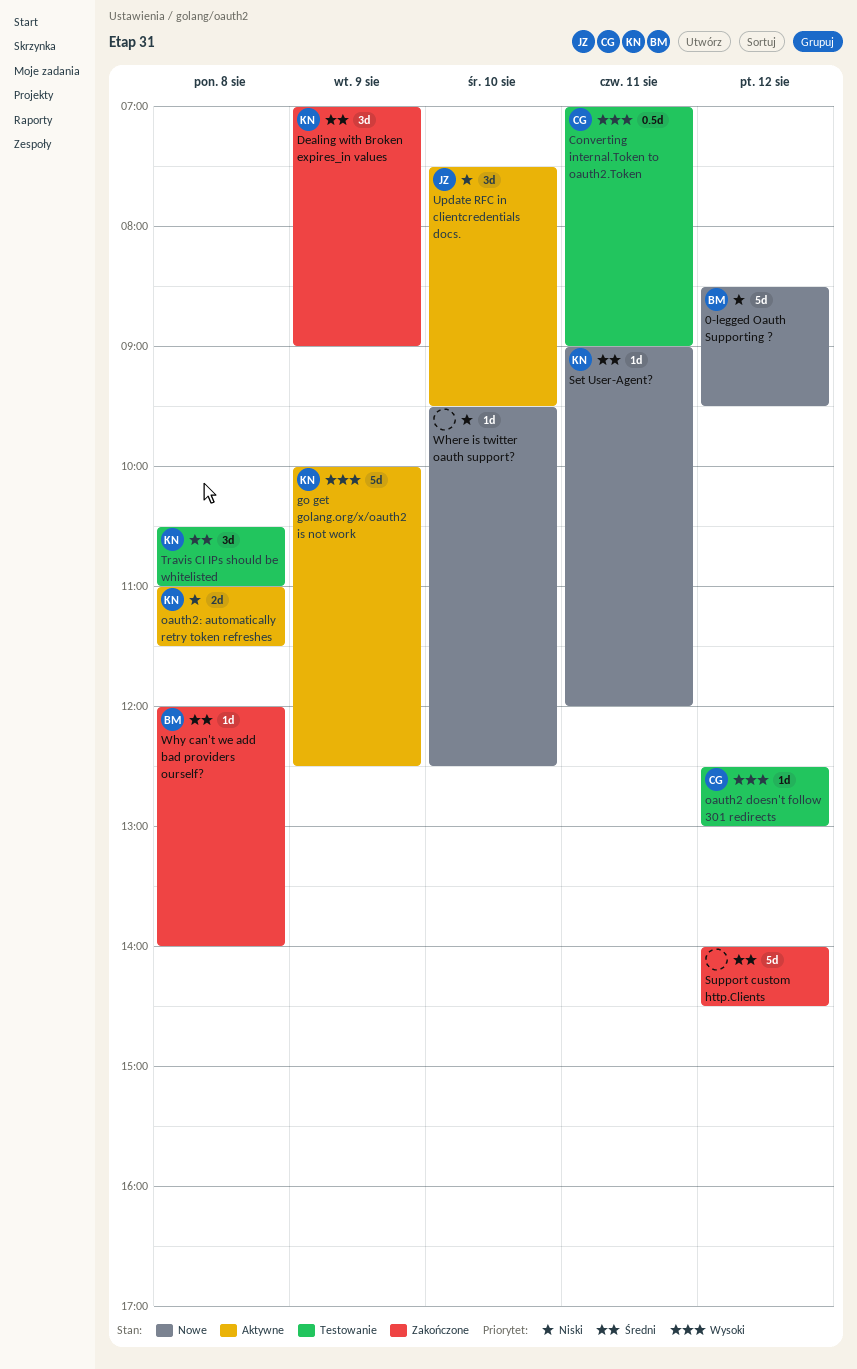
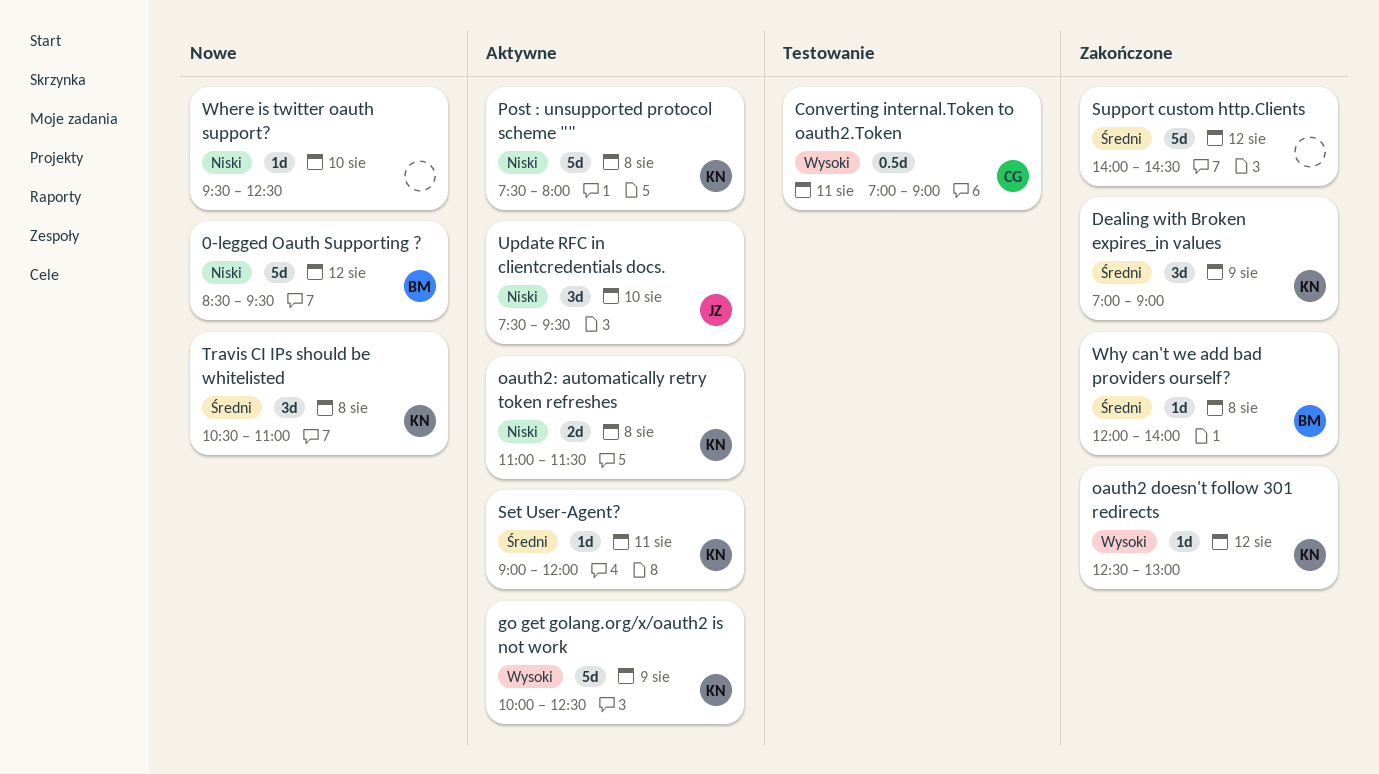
oauth2 doesn't follow 301 redirects, status: Testowanie -> Zakończone
oauth2 doesn't follow 301 redirects, owner: CG -> KN
Post : unsupported protocol scheme "": none -> present
Set User-Agent?, status: Nowe -> Aktywne
Travis CI IPs should be whitelisted, status: Testowanie -> Nowe

